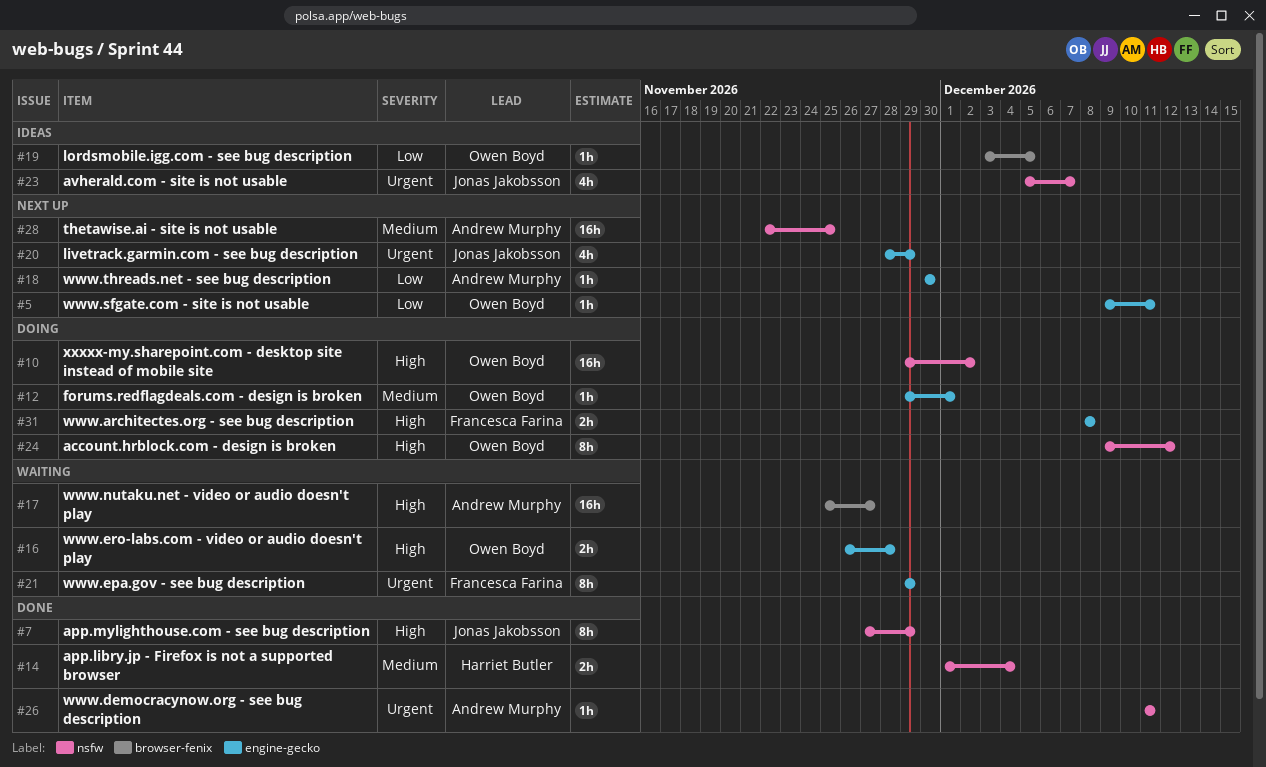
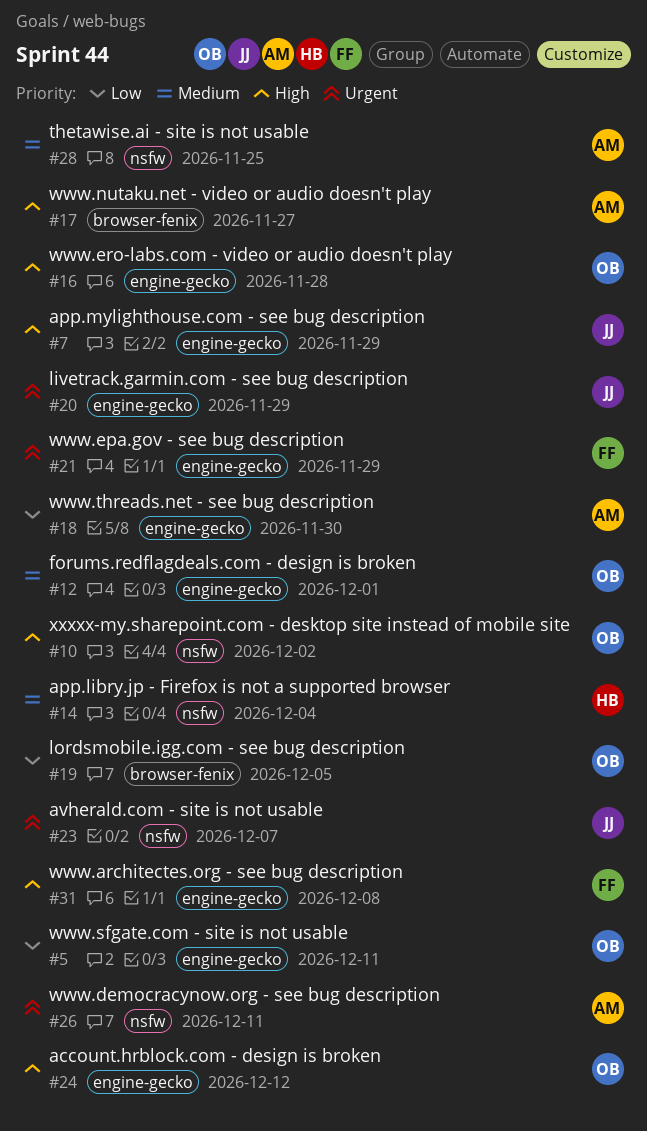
#7, label: nsfw -> engine-gecko
#24, label: nsfw -> engine-gecko

